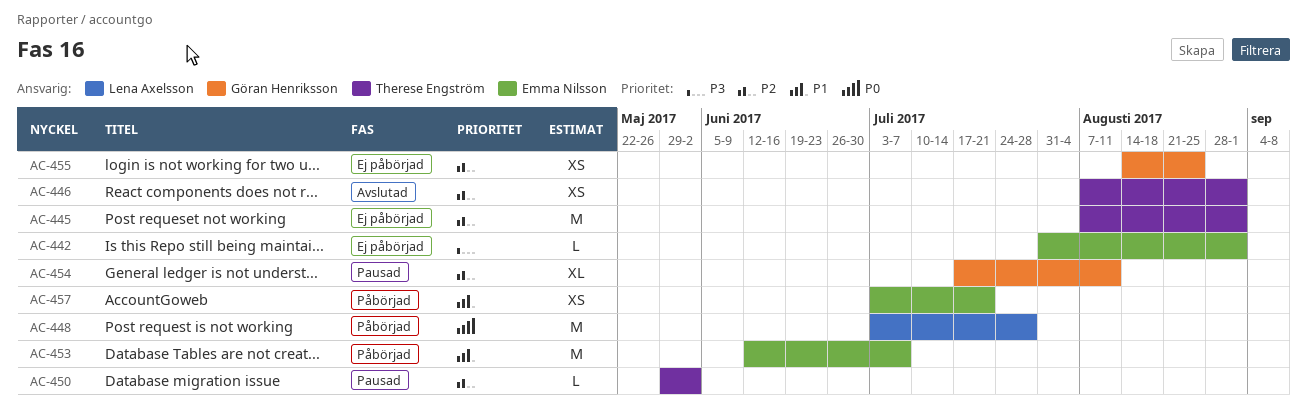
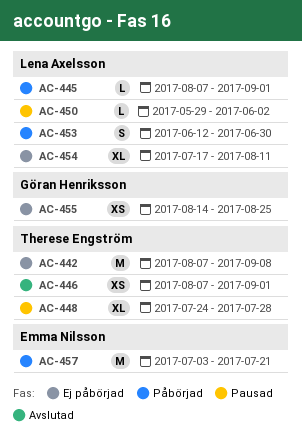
AC-442, owner: Emma Nilsson -> Therese Engström
AC-442, estimate: L -> M
AC-442, start: Jul 31 -> Aug 7
AC-442, due: Sep 1 -> Sep 8
AC-445, status: Ej påbörjad -> Påbörjad
AC-445, owner: Therese Engström -> Lena Axelsson
AC-445, estimate: M -> L
AC-448, status: Påbörjad -> Pausad
AC-448, owner: Lena Axelsson -> Therese Engström
AC-448, estimate: M -> XL
AC-448, start: Jul 3 -> Jul 24
AC-450, owner: Therese Engström -> Lena Axelsson
AC-453, owner: Emma Nilsson -> Lena Axelsson
AC-453, estimate: M -> S
AC-453, due: Jul 7 -> Jun 30
AC-454, status: Pausad -> Ej påbörjad
AC-454, owner: Göran Henriksson -> Lena Axelsson
AC-457, estimate: XS -> M

